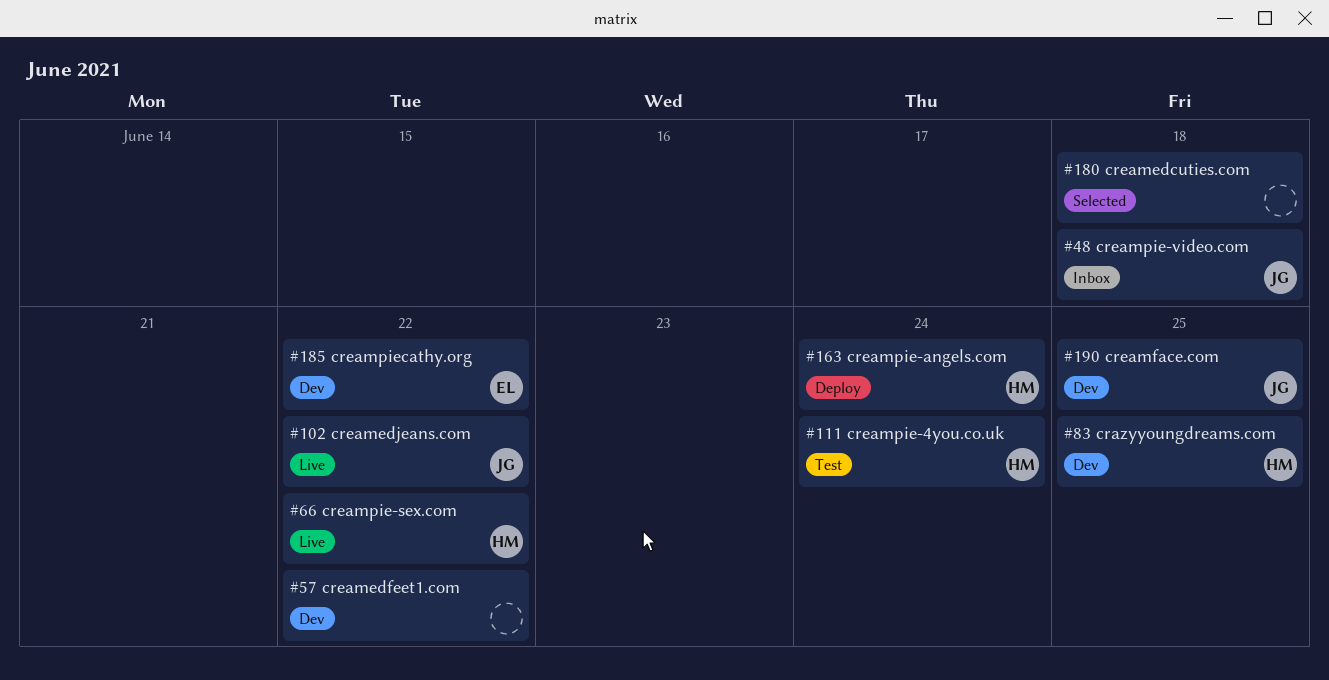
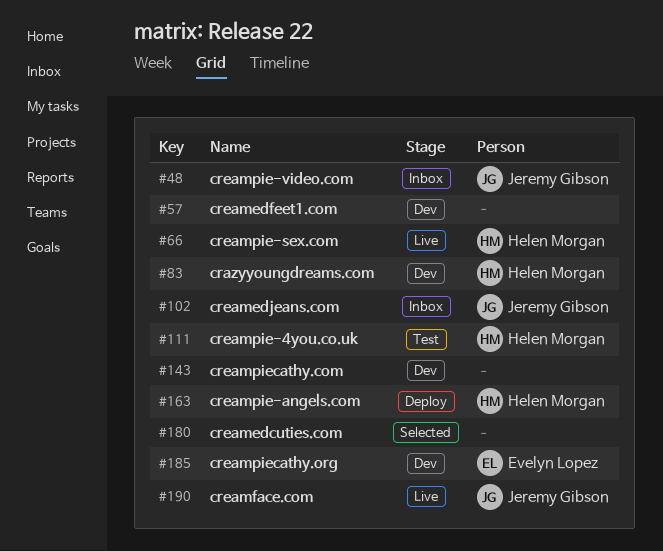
#102, status: Live -> Inbox
#143: none -> present
#190, status: Dev -> Live

